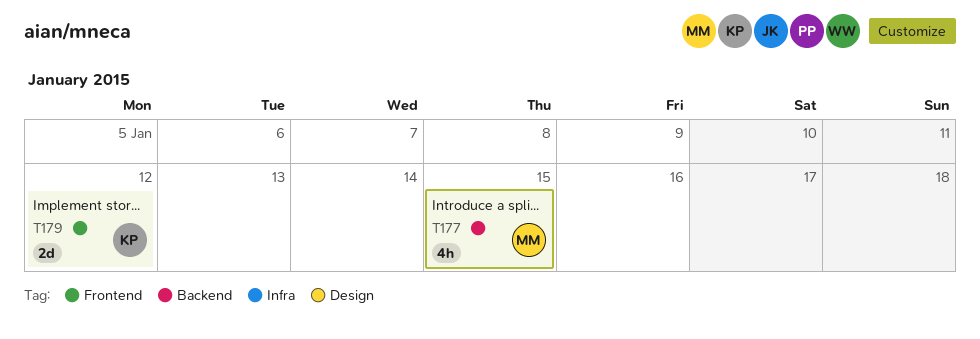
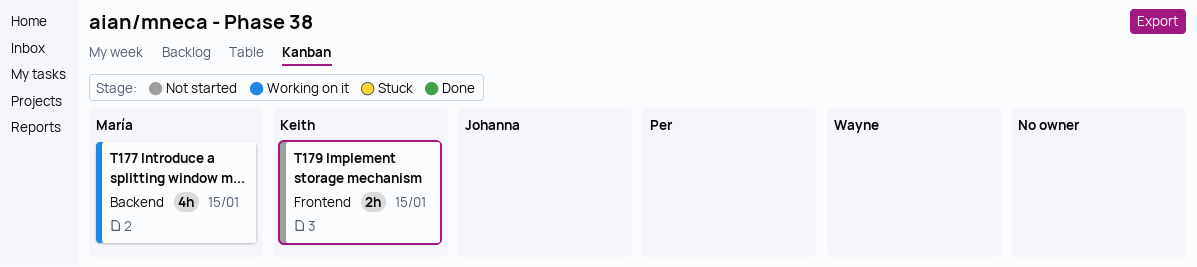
T179, estimate: 2d -> 2h
T179, due: Jan 12 -> Jan 15

